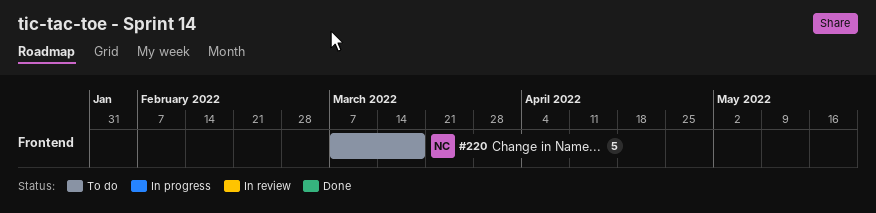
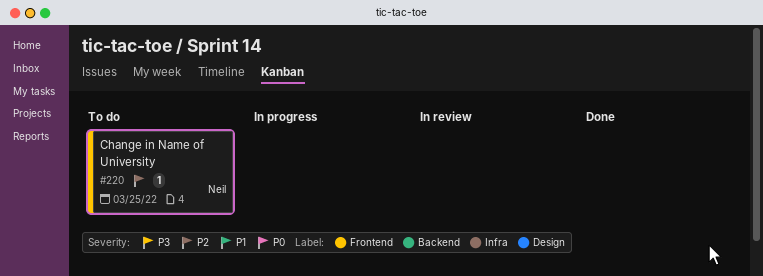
#220, estimate: 5 -> 1
#220, due: Mar 18 -> Mar 25

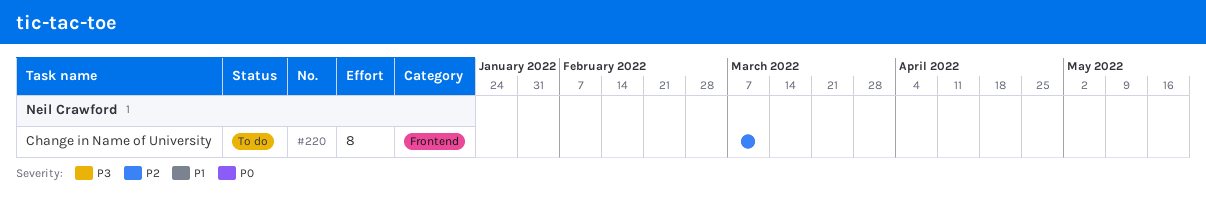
#220, estimate: 1 -> 8
#220, due: Mar 25 -> Mar 11

